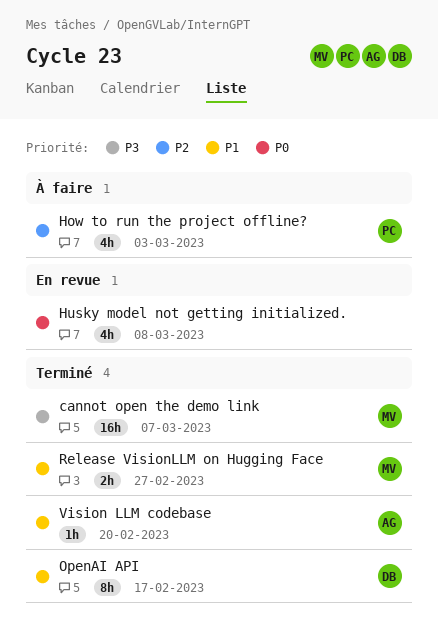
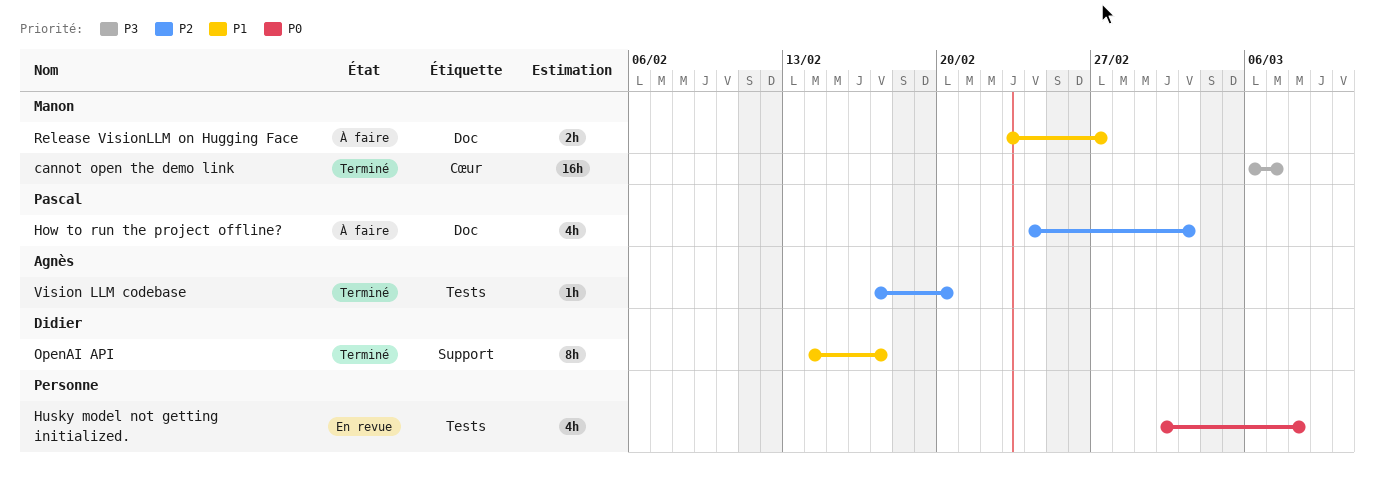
Release VisionLLM on Hugging Face, status: Terminé -> À faire
Vision LLM codebase, priority: P1 -> P2

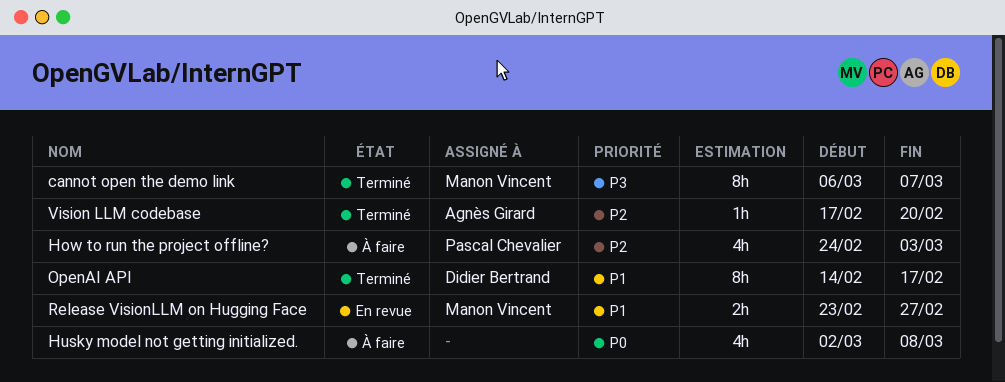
cannot open the demo link, estimate: 16h -> 8h
Husky model not getting initialized., status: En revue -> À faire
Release VisionLLM on Hugging Face, status: À faire -> En revue

